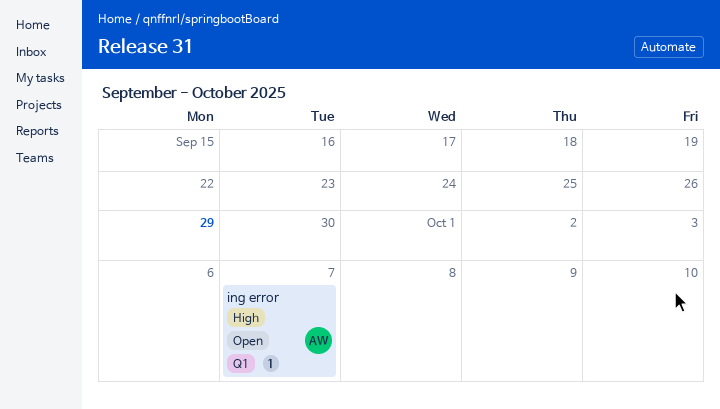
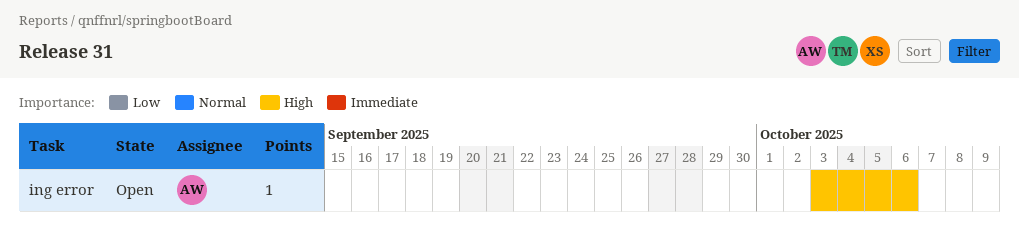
ing error, due: Oct 7 -> Oct 6

